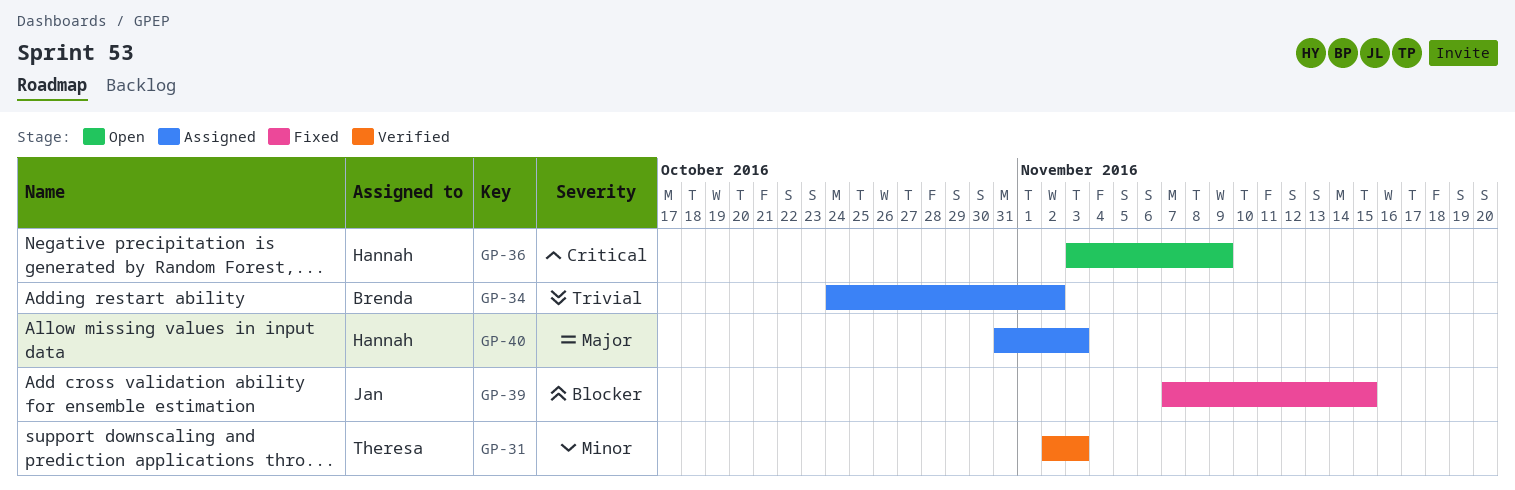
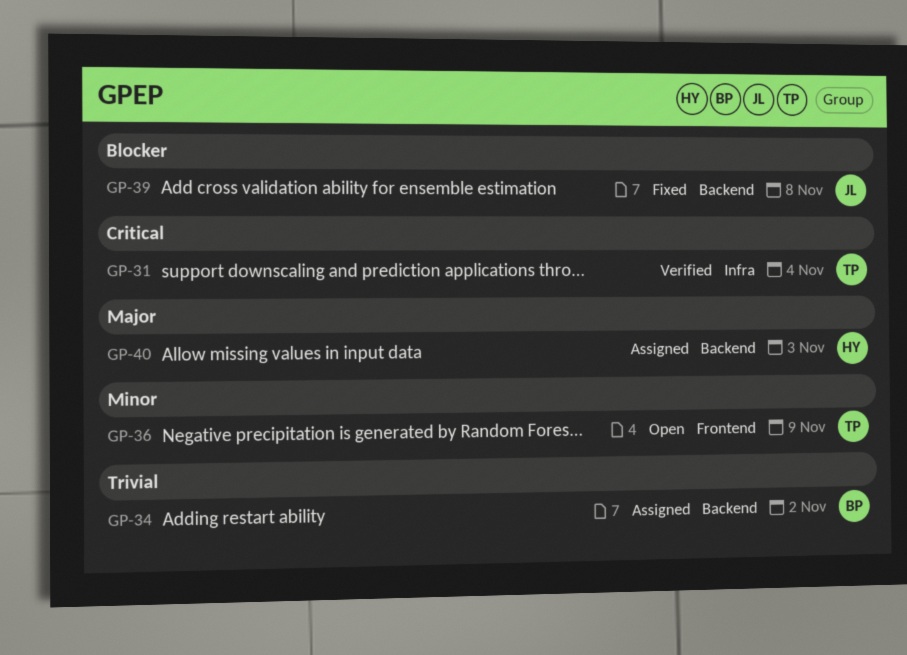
GP-31, priority: Minor -> Critical
GP-31, due: Nov 3 -> Nov 4
GP-36, owner: Hannah -> Theresa
GP-36, priority: Critical -> Minor
GP-39, due: Nov 15 -> Nov 8

